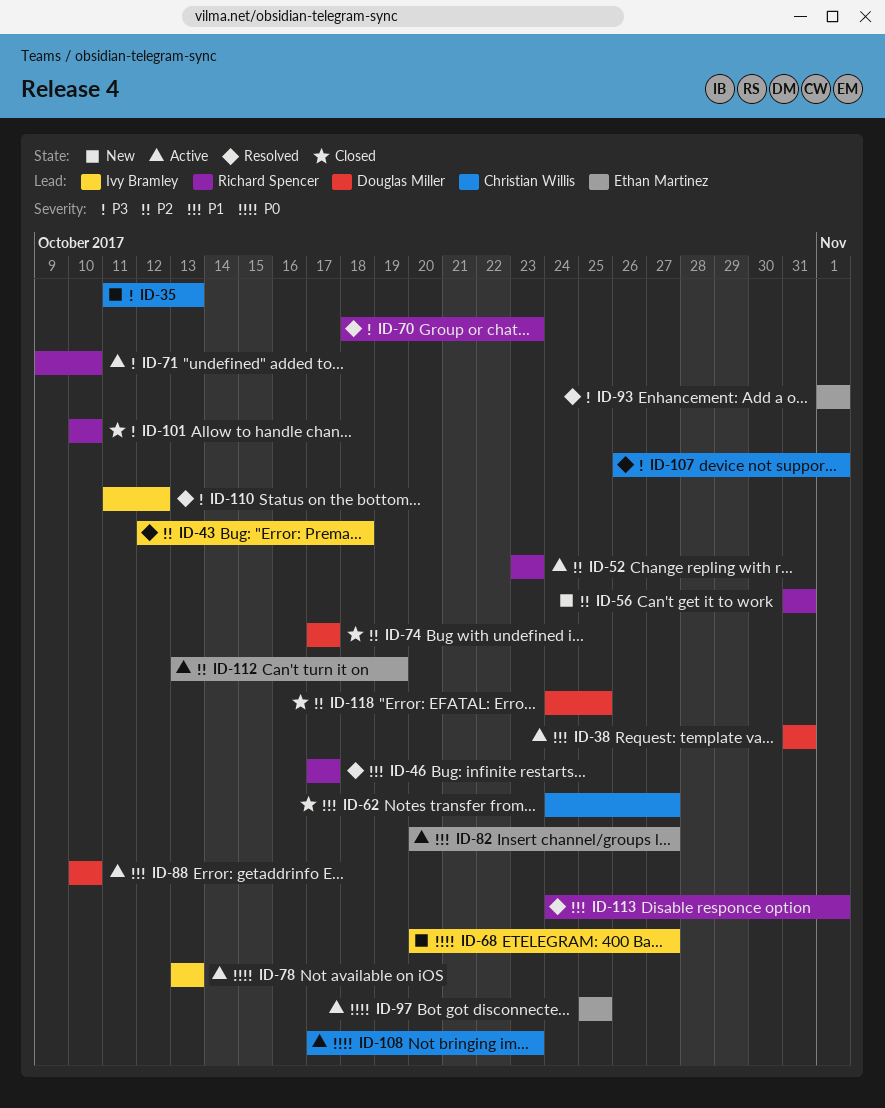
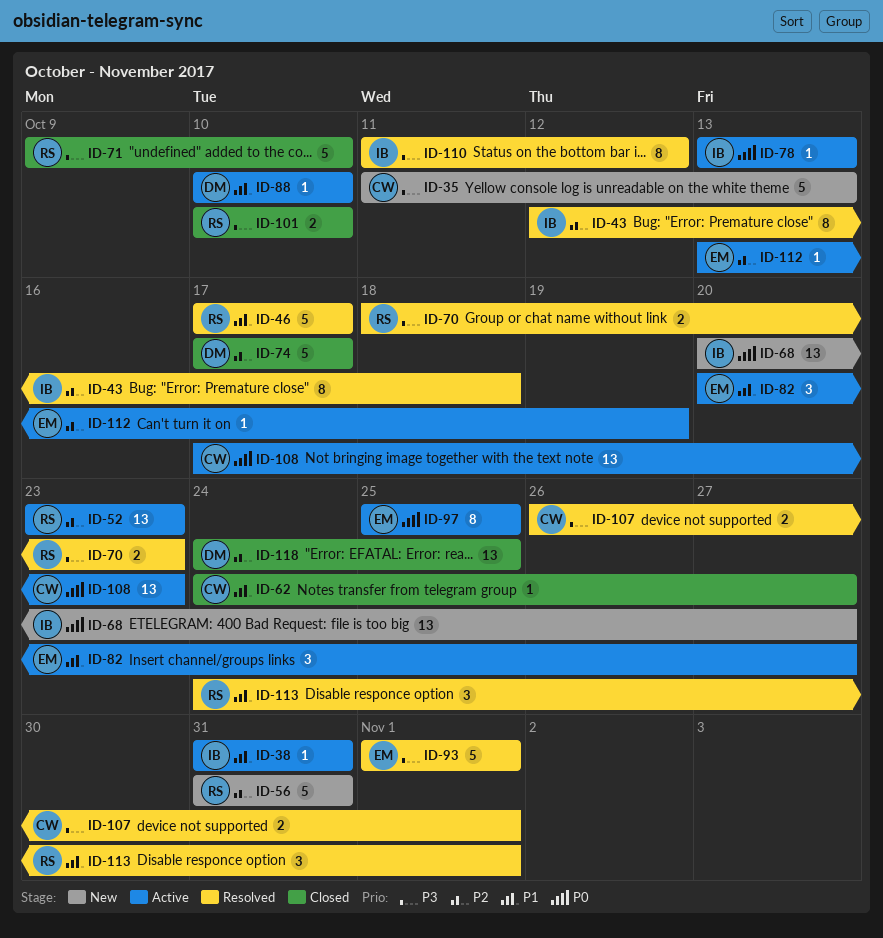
ID-38, owner: Douglas Miller -> Ivy Bramley
ID-71, status: Active -> Closed

